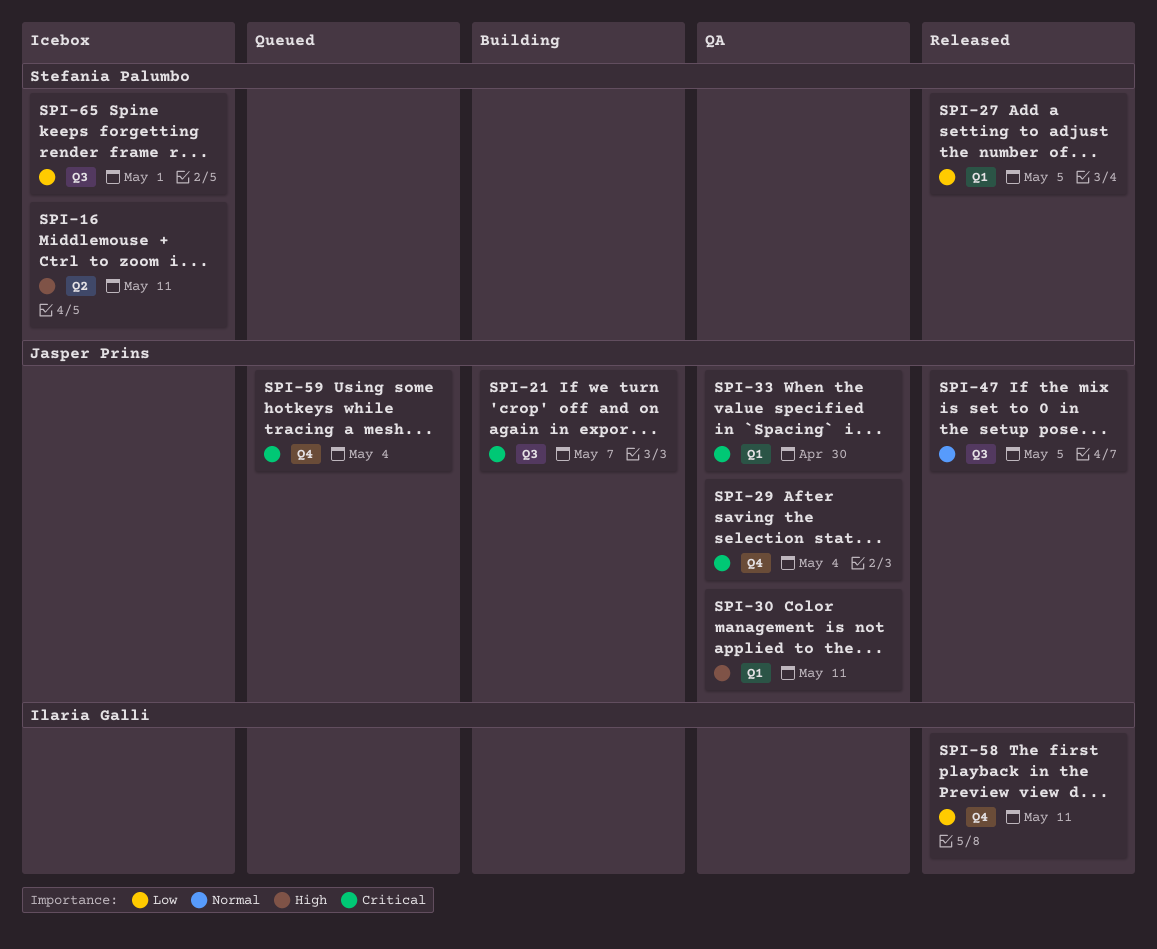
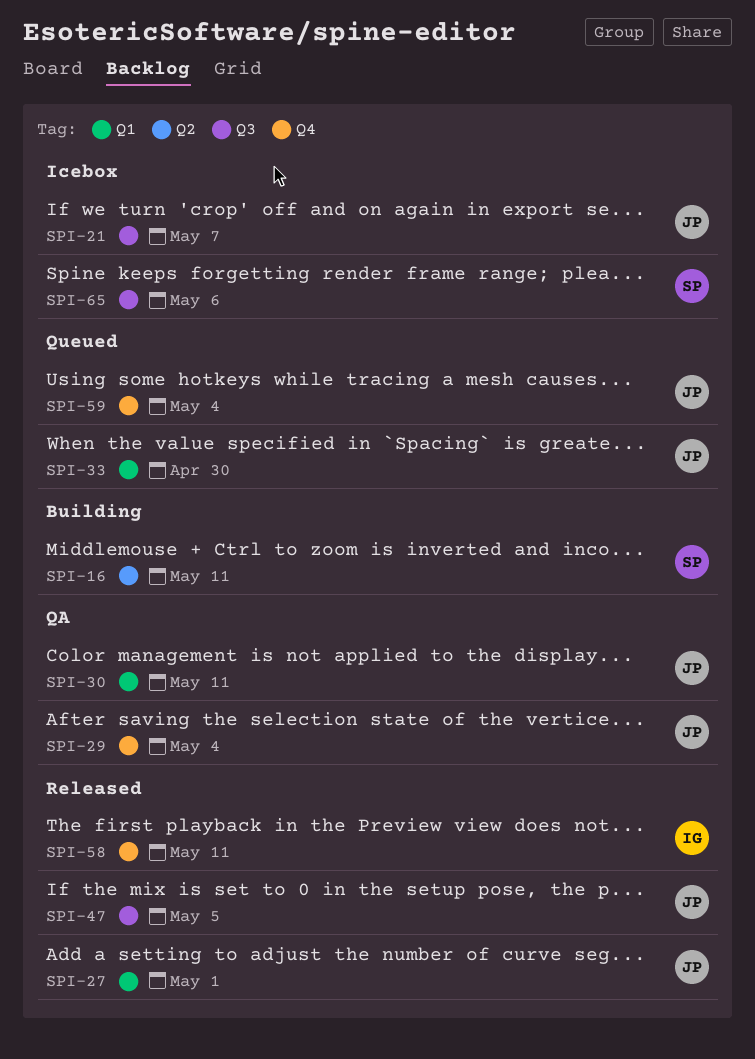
SPI-16, status: Icebox -> Building
SPI-21, status: Building -> Icebox
SPI-27, owner: Stefania Palumbo -> Jasper Prins
SPI-27, due: May 5 -> May 1
SPI-33, status: QA -> Queued
SPI-65, due: May 1 -> May 6

